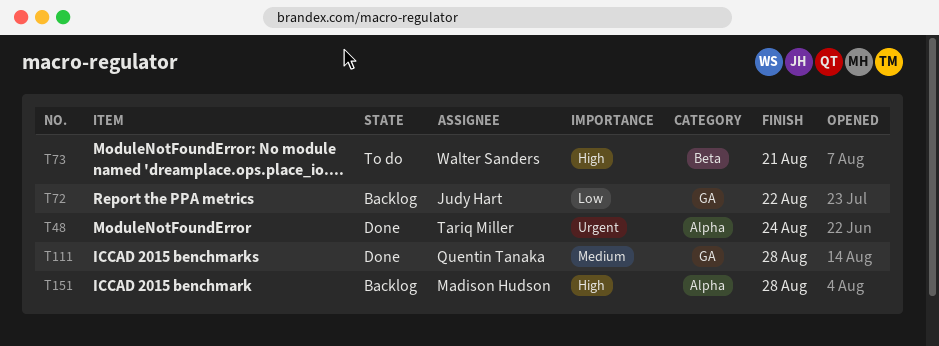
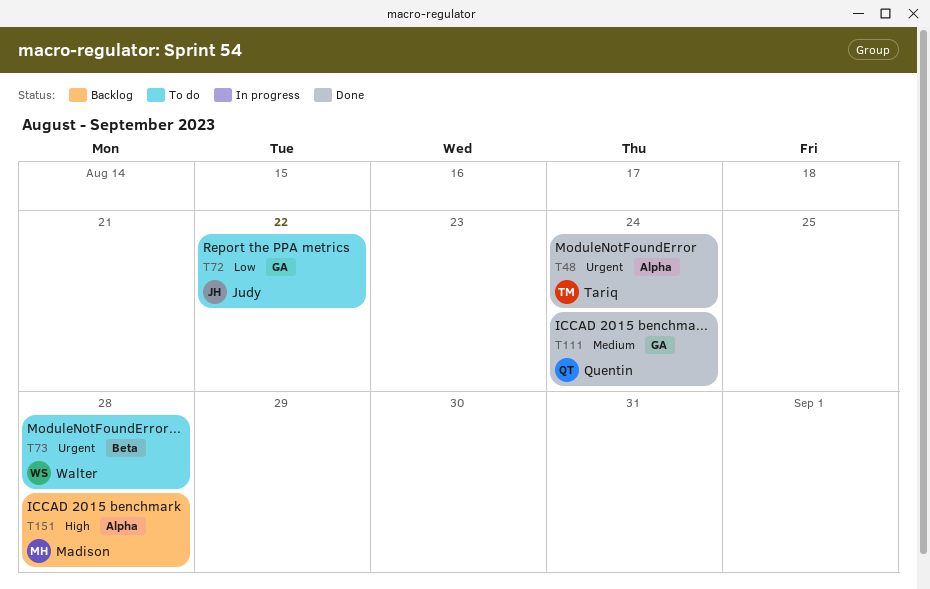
T72, status: Backlog -> To do
T73, priority: High -> Urgent
T73, due: Aug 21 -> Aug 28
T111, due: Aug 28 -> Aug 24

